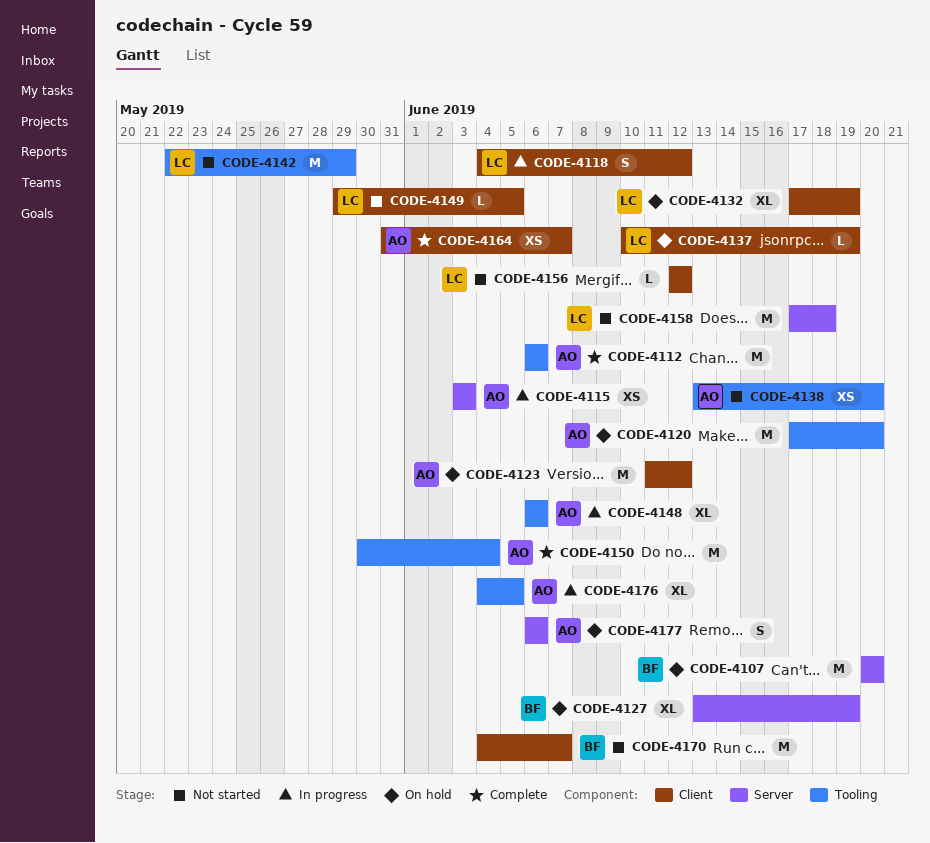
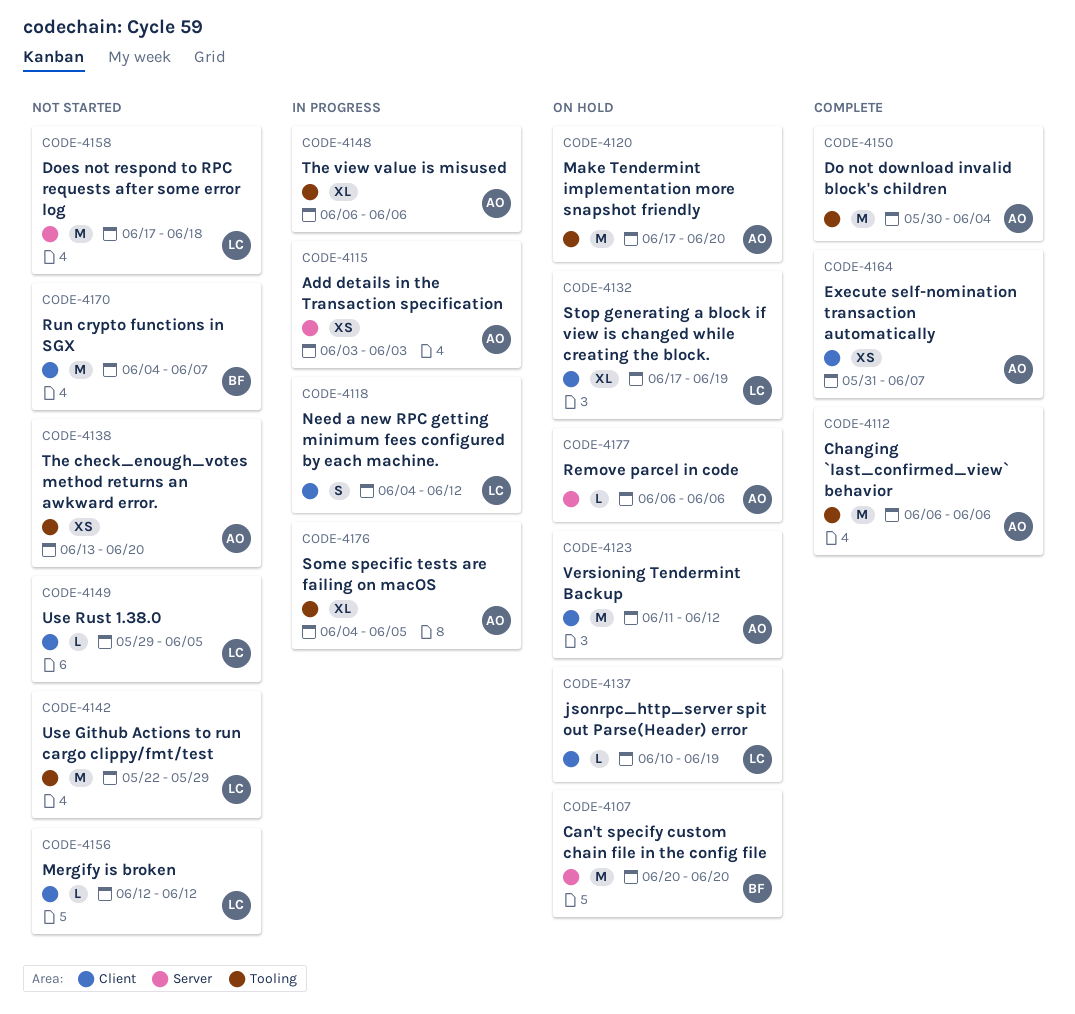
CODE-4127: present -> none
CODE-4177, estimate: S -> L

